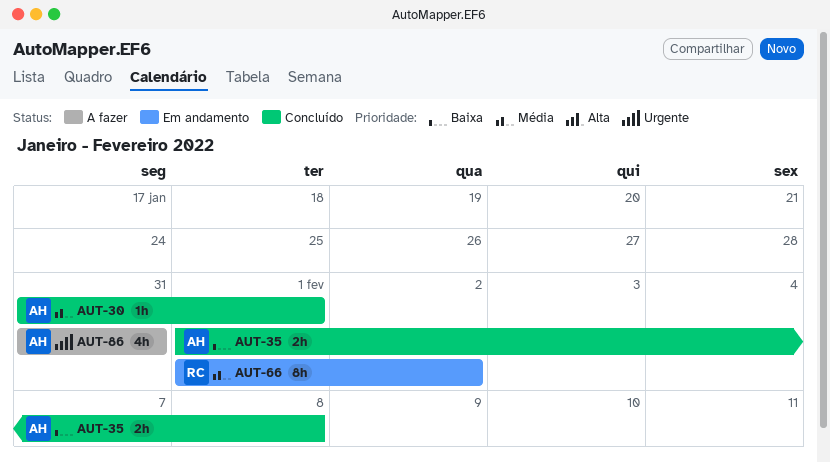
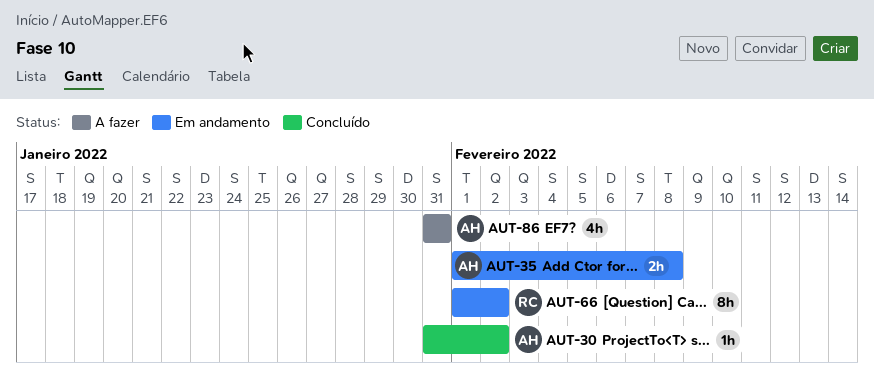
AUT-30, due: Feb 1 -> Feb 2
AUT-35, status: Concluído -> Em andamento

